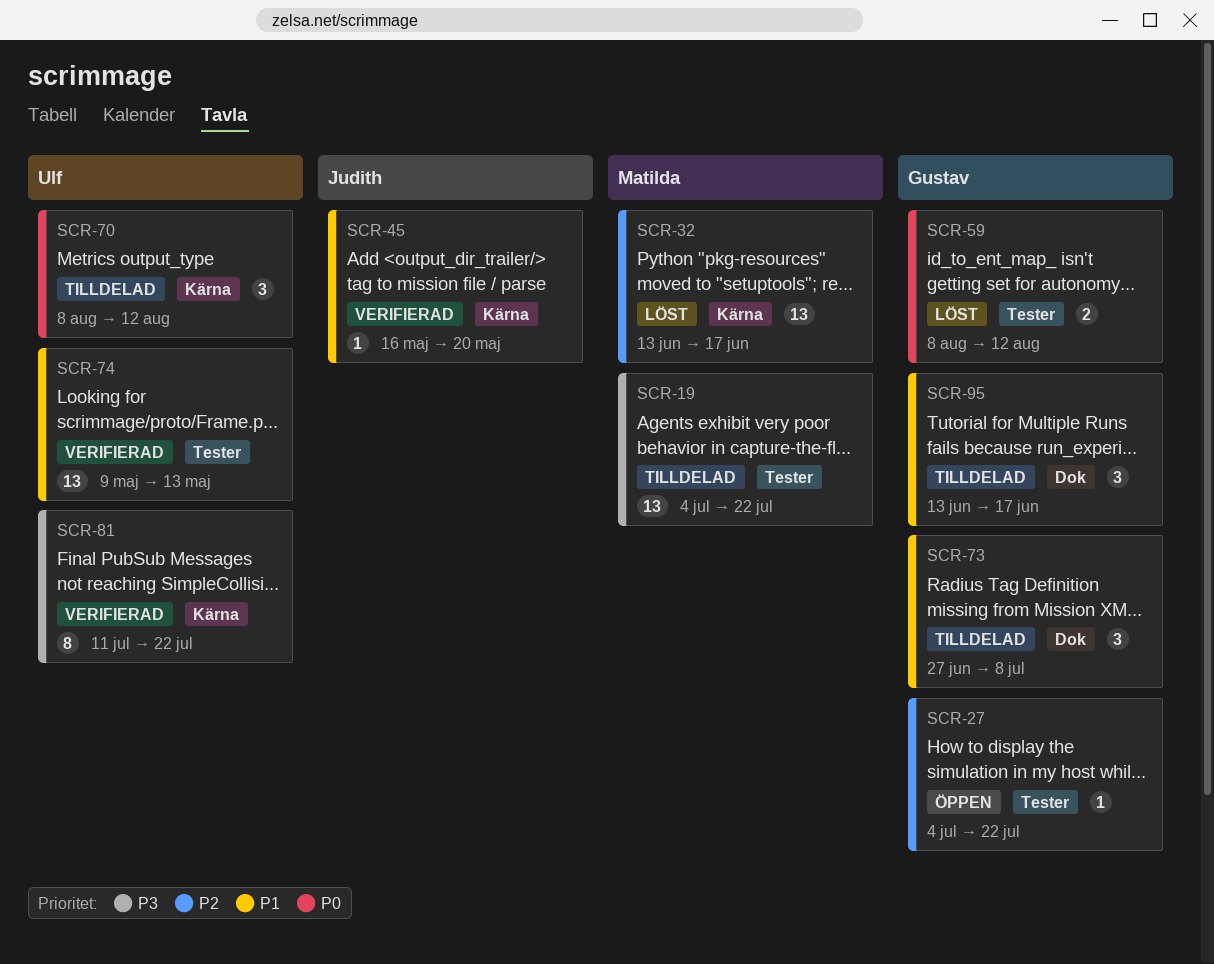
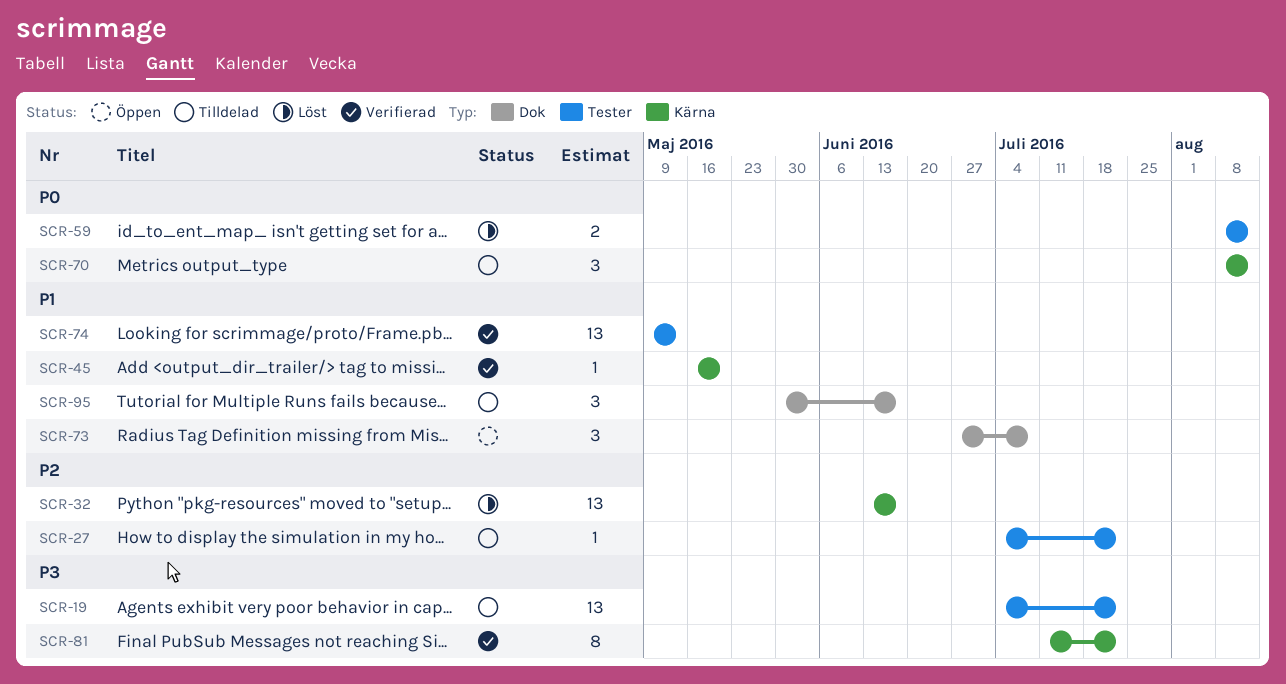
SCR-27, status: Öppen -> Tilldelad
SCR-73, status: Tilldelad -> Öppen
SCR-95, start: Jun 13 -> May 30

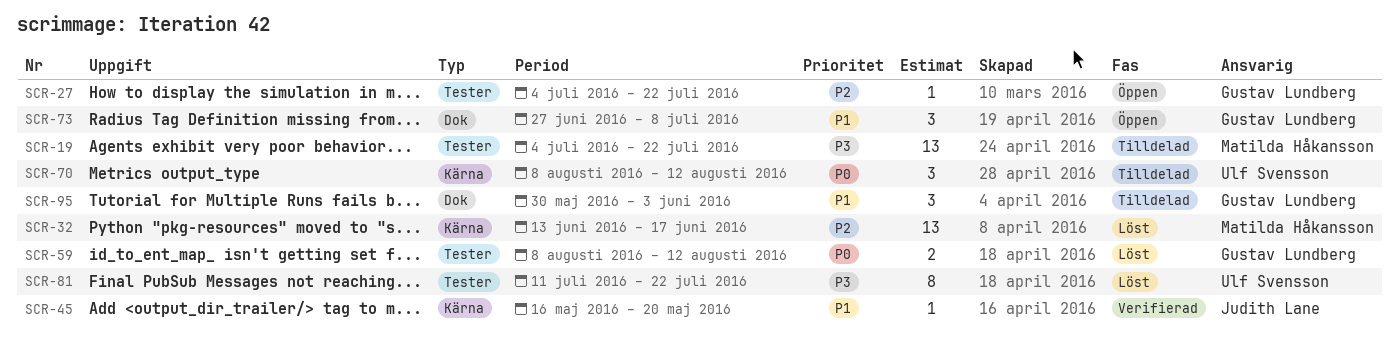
SCR-27, status: Tilldelad -> Öppen
SCR-74: present -> none
SCR-81, status: Verifierad -> Löst
SCR-81, label: Kärna -> Tester
SCR-95, due: Jun 17 -> Jun 3

